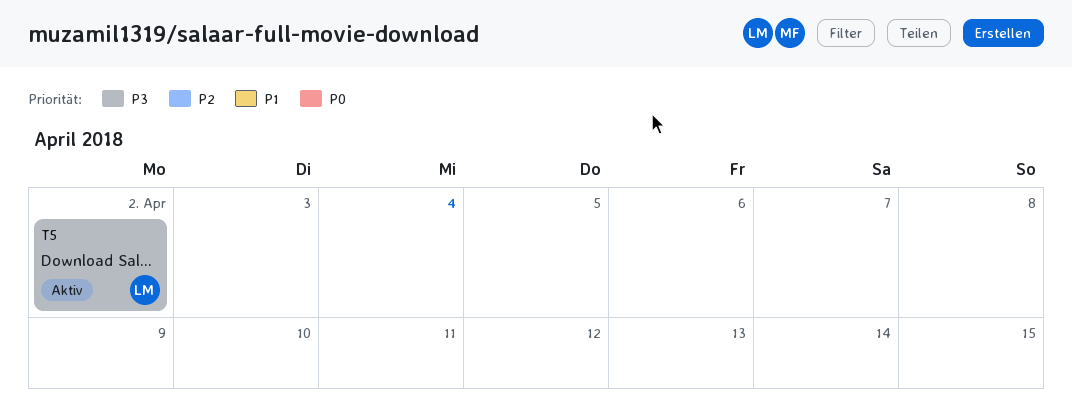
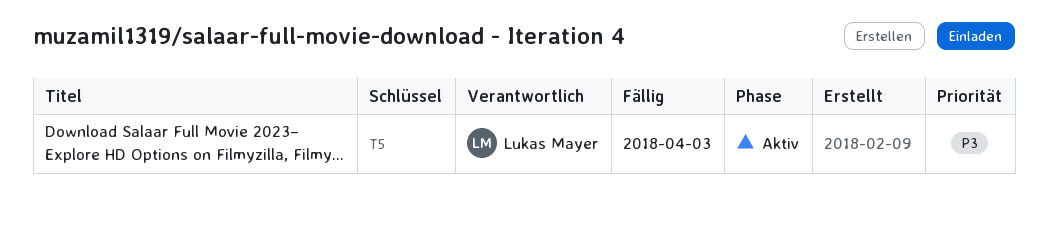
T5, due: Apr 2 -> Apr 3

